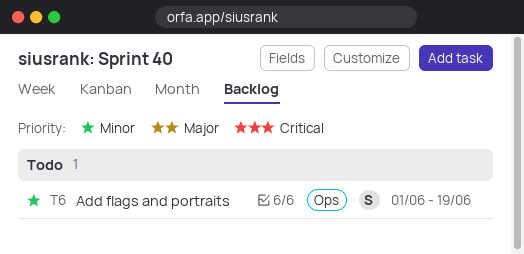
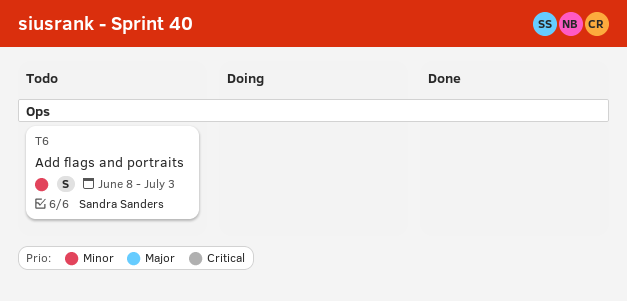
T6, start: Jun 1 -> Jun 8
T6, due: Jun 19 -> Jul 3

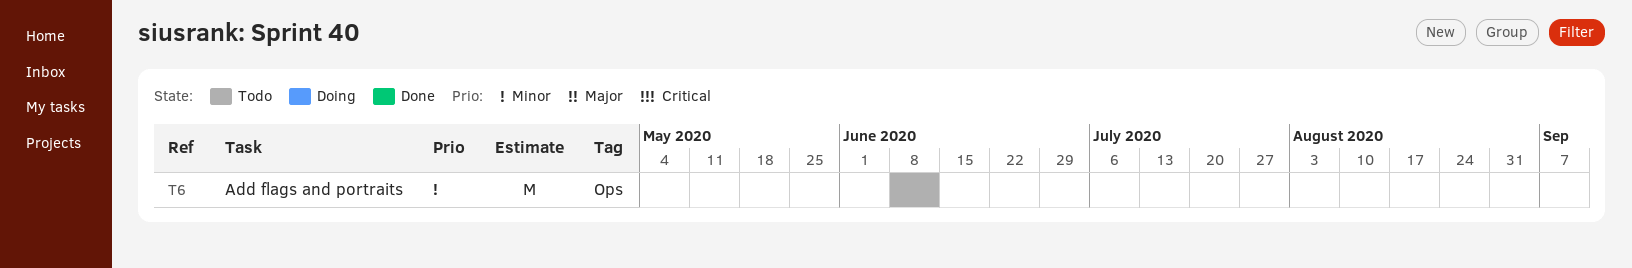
T6, estimate: S -> M
T6, due: Jul 3 -> Jun 12

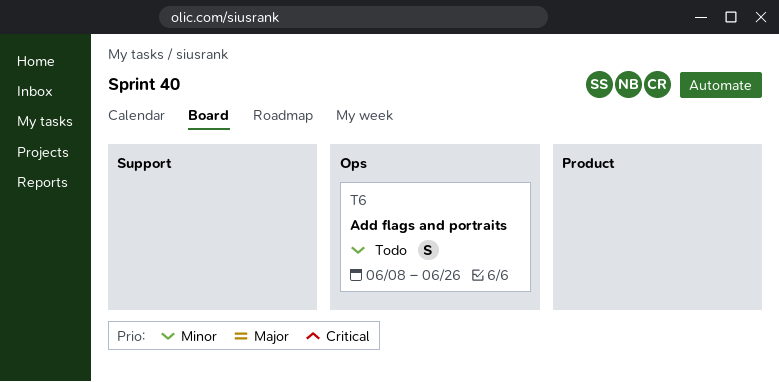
T6, estimate: M -> S
T6, due: Jun 12 -> Jun 26

